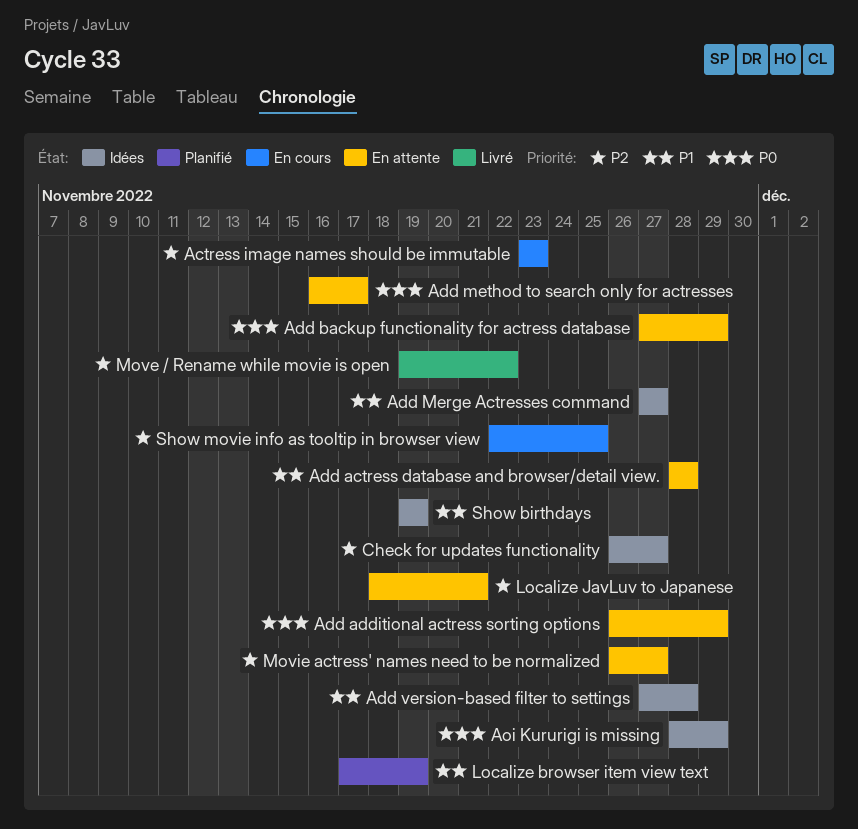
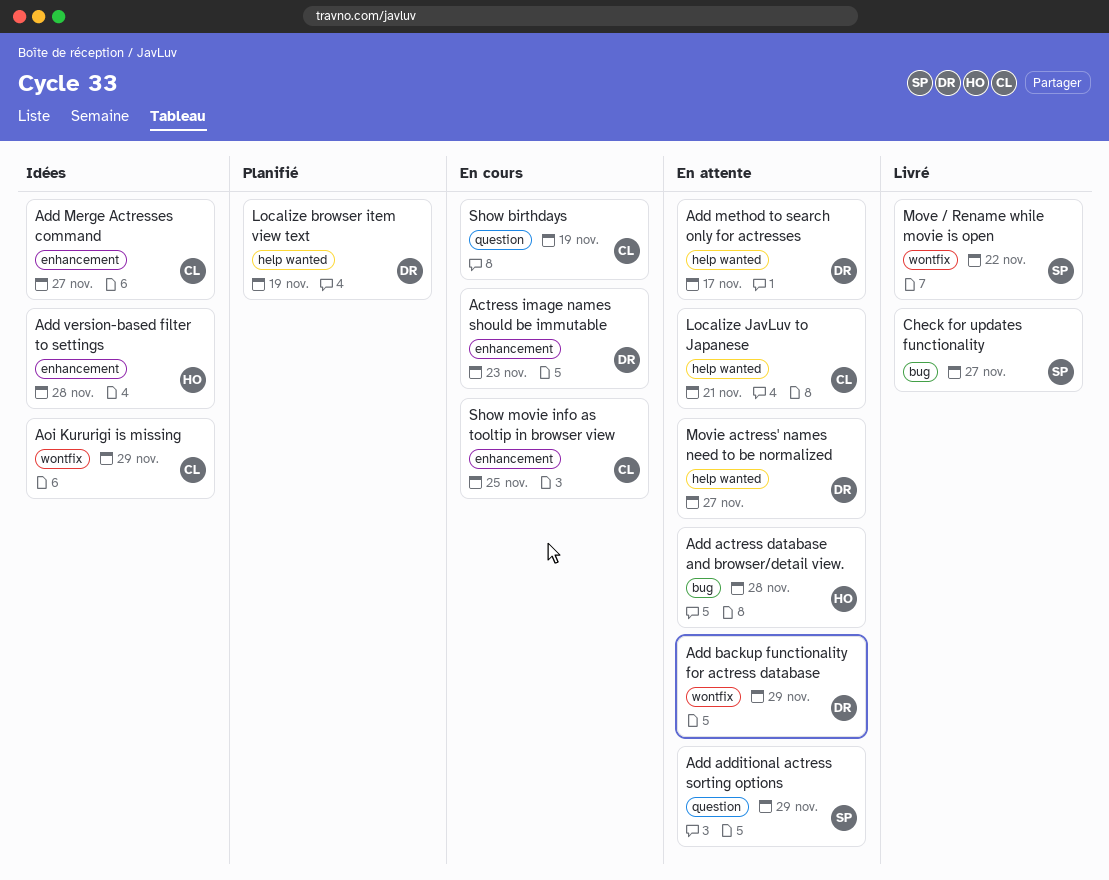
Check for updates functionality, status: Idées -> Livré
Show birthdays, status: Idées -> En cours

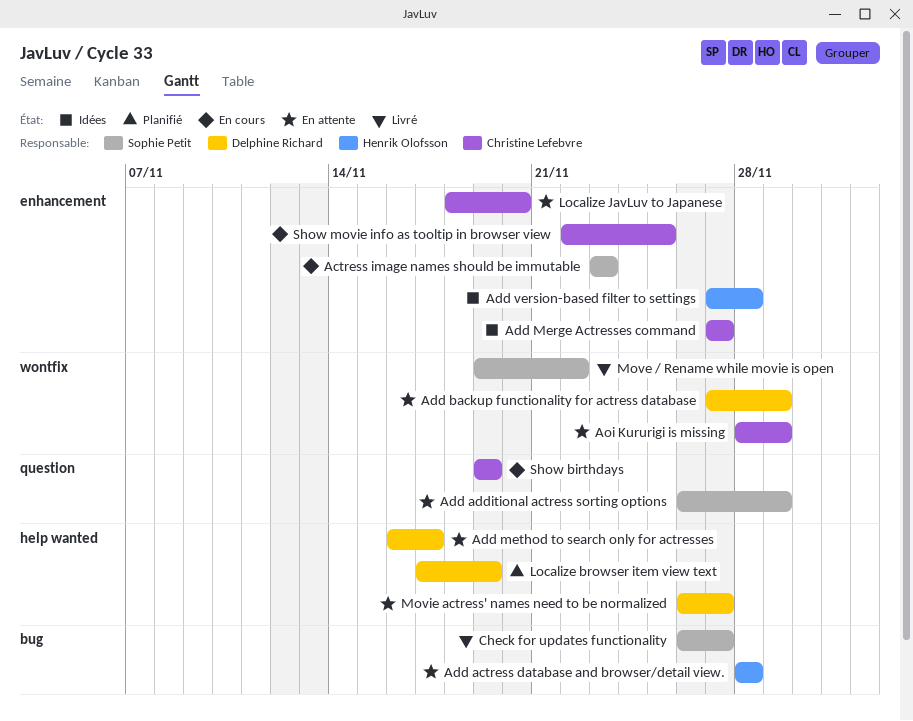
Actress image names should be immutable, owner: Delphine Richard -> Sophie Petit
Aoi Kururigi is missing, status: Idées -> En attente
Localize JavLuv to Japanese, label: help wanted -> enhancement
Localize JavLuv to Japanese, due: Nov 21 -> Nov 20

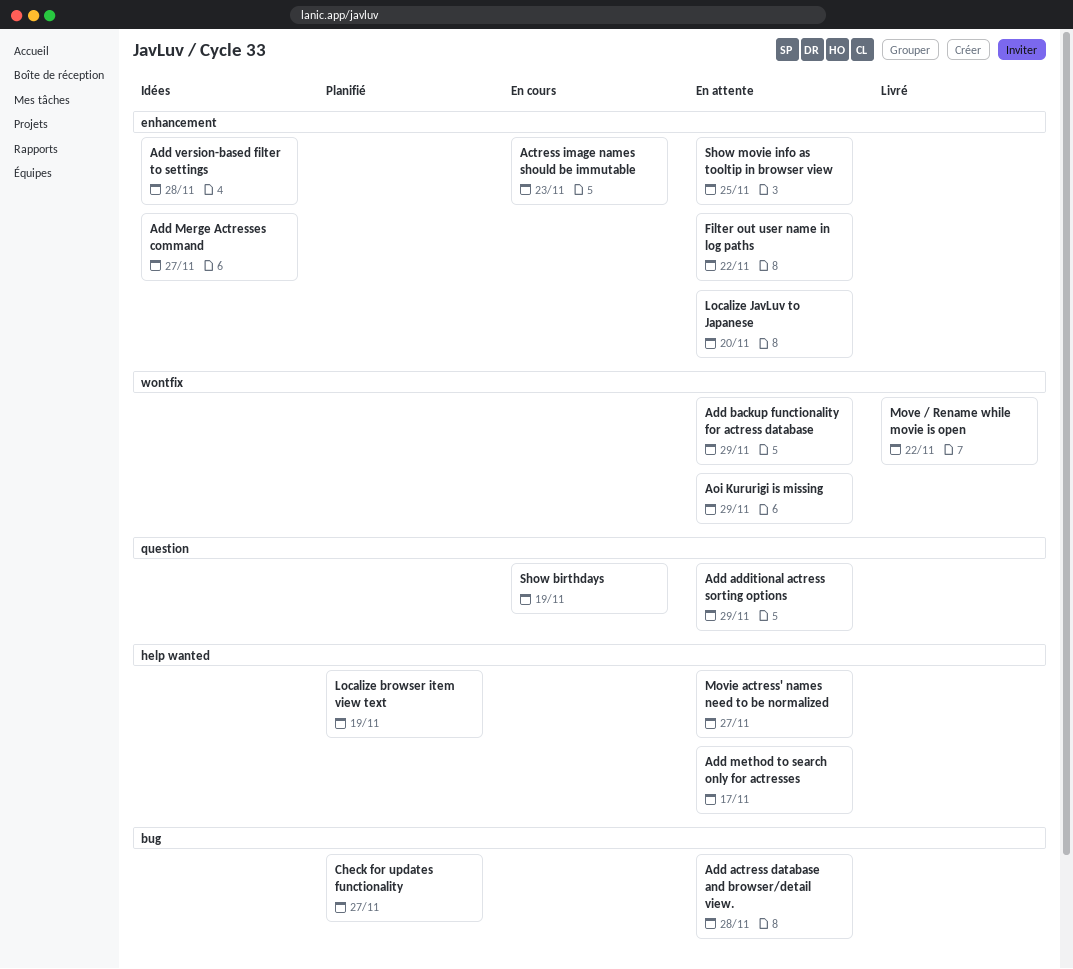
Check for updates functionality, status: Livré -> Planifié
Filter out user name in log paths: none -> present
Show movie info as tooltip in browser view, status: En cours -> En attente

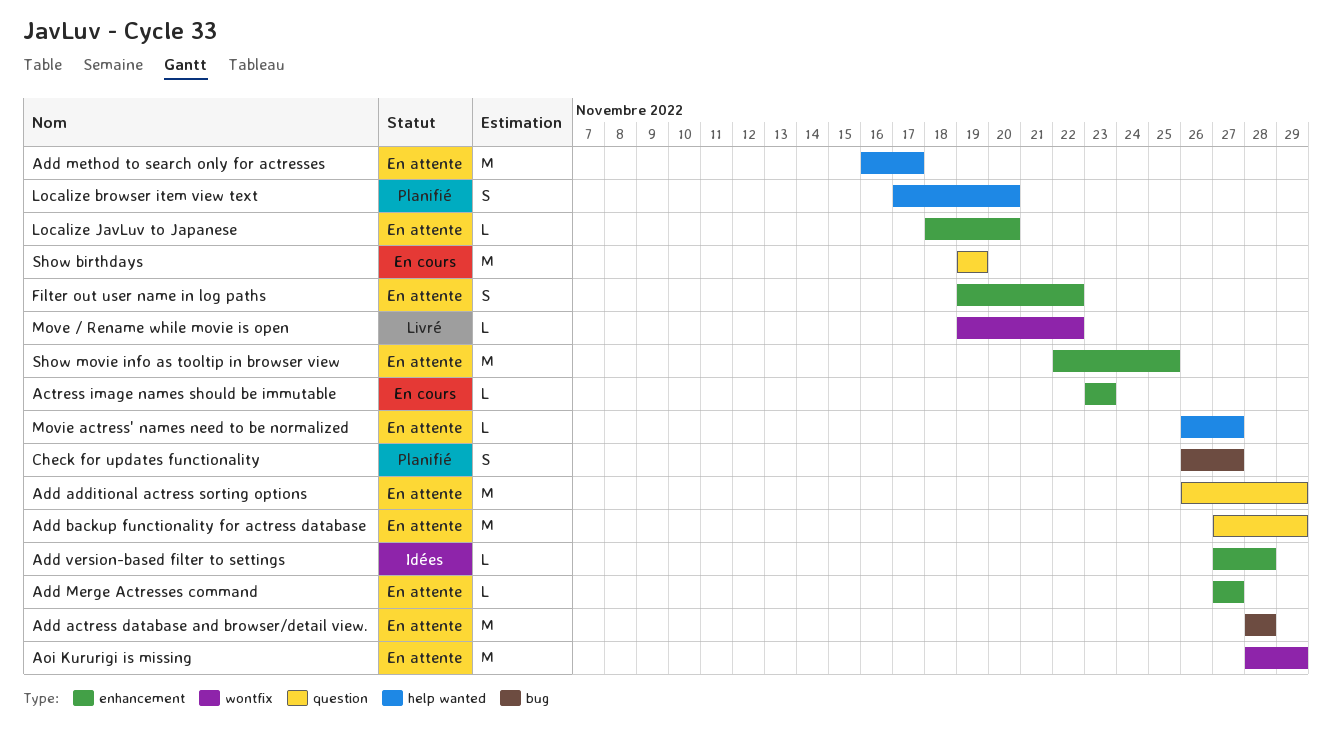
Add backup functionality for actress database, label: wontfix -> question
Add Merge Actresses command, status: Idées -> En attente
Localize browser item view text, due: Nov 19 -> Nov 20

